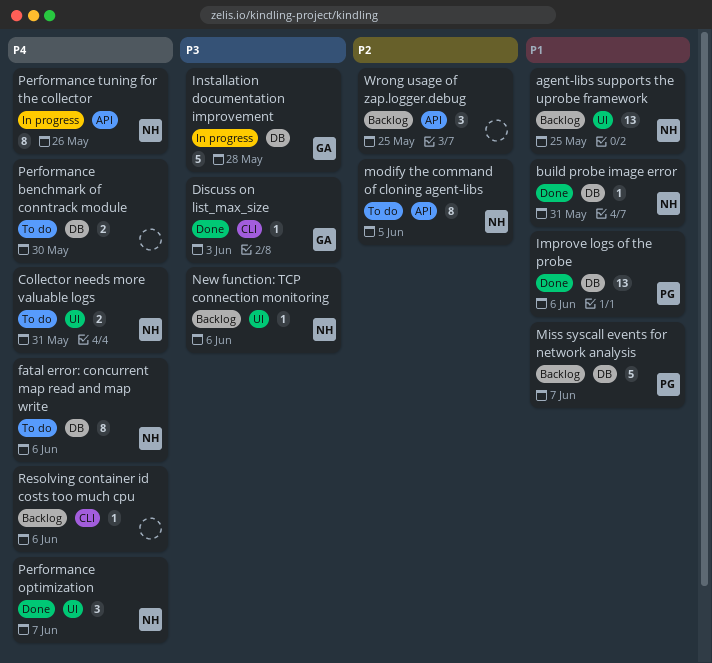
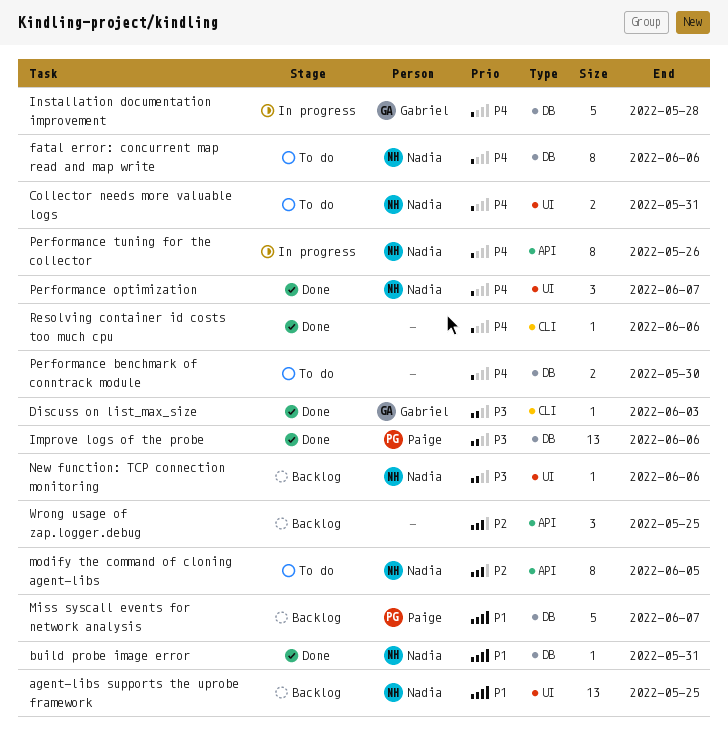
Improve logs of the probe, priority: P1 -> P3
Installation documentation improvement, priority: P3 -> P4
Resolving container id costs too much cpu, status: Backlog -> Done

